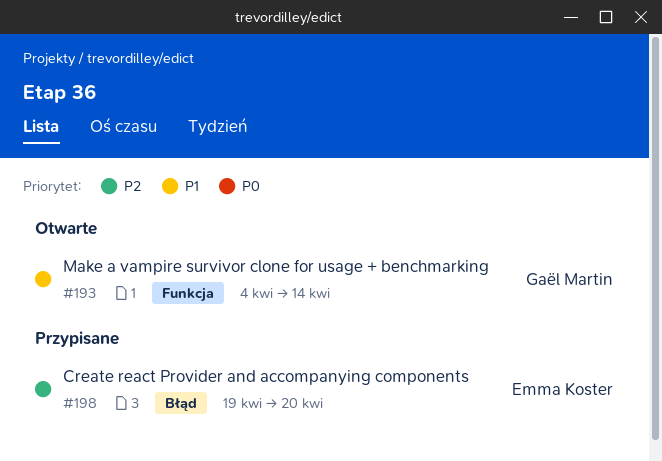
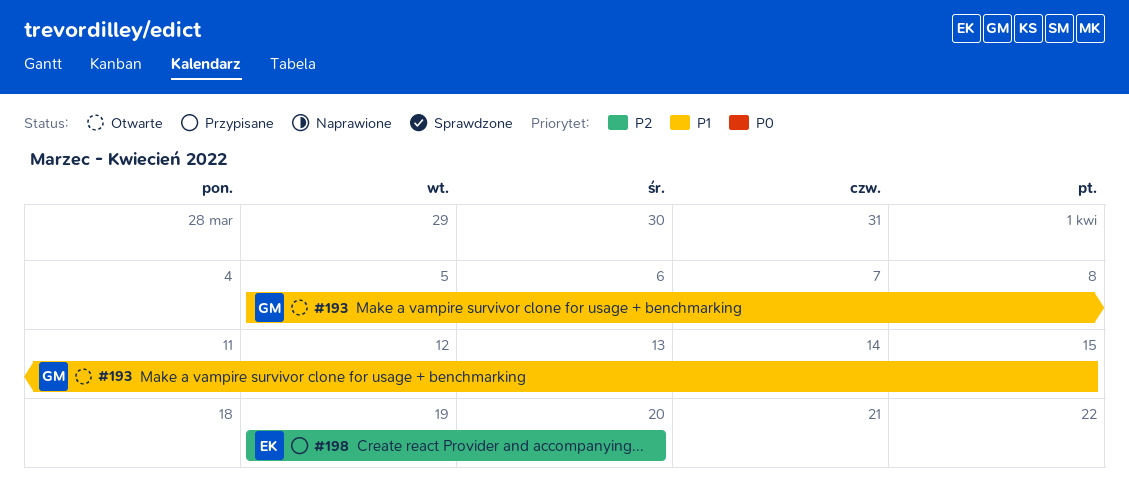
#193, start: Apr 4 -> Apr 5
#193, due: Apr 14 -> Apr 15

